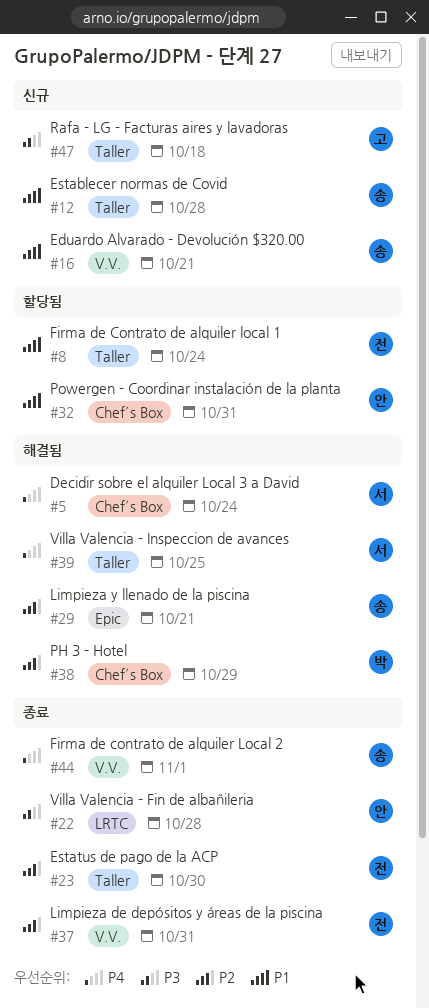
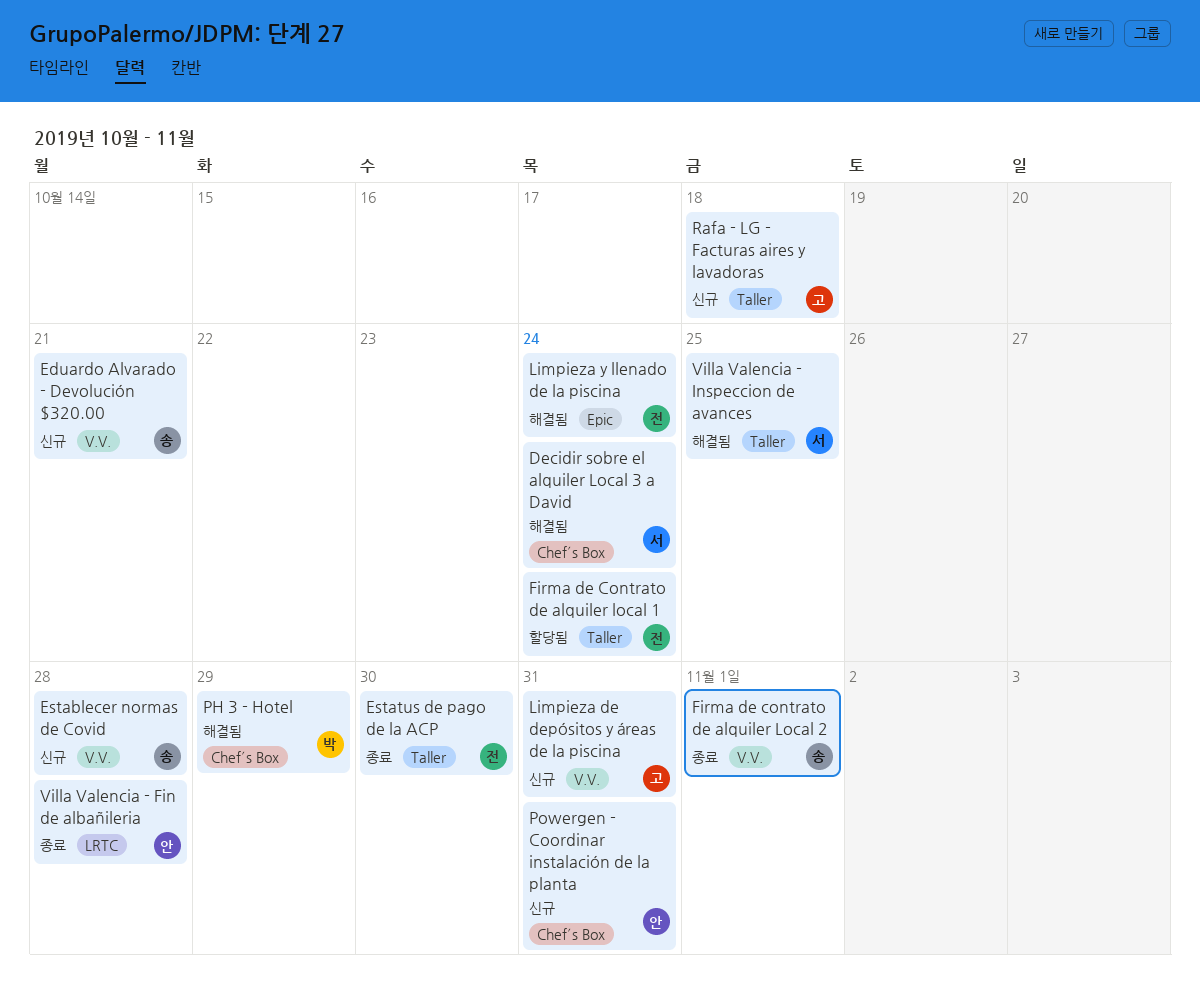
Establecer normas de Covid, label: Taller -> V.V.
Limpieza de depósitos y áreas de la piscina, status: 종료 -> 신규
Limpieza de depósitos y áreas de la piscina, owner: 전 -> 고
Limpieza y llenado de la piscina, owner: 송 -> 전
Limpieza y llenado de la piscina, due: Oct 21 -> Oct 24
Powergen - Coordinar instalación de la planta, status: 할당됨 -> 신규

